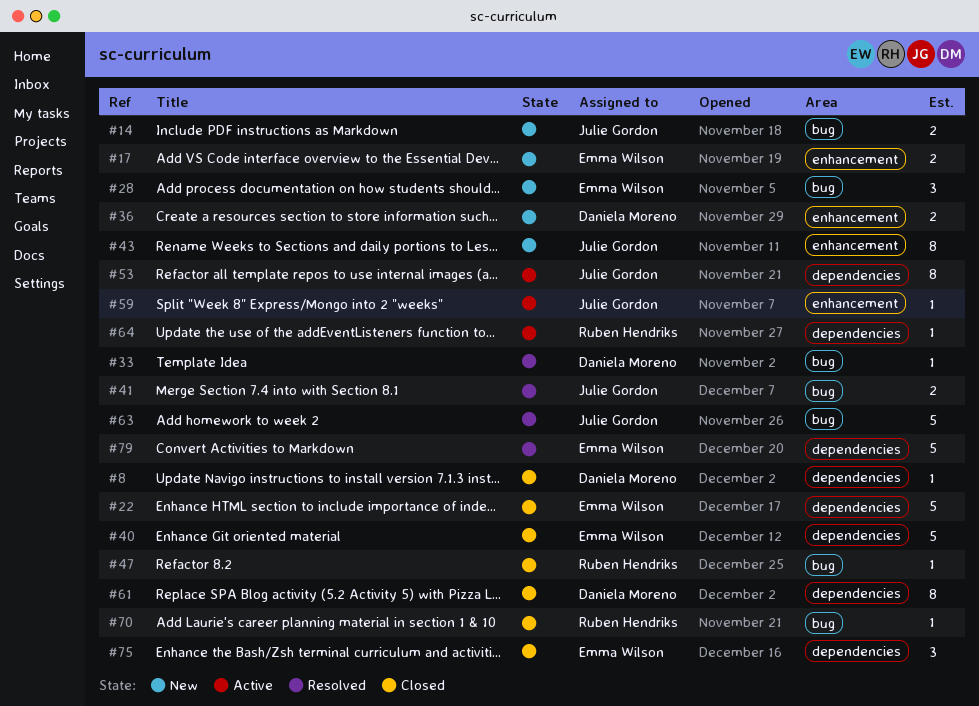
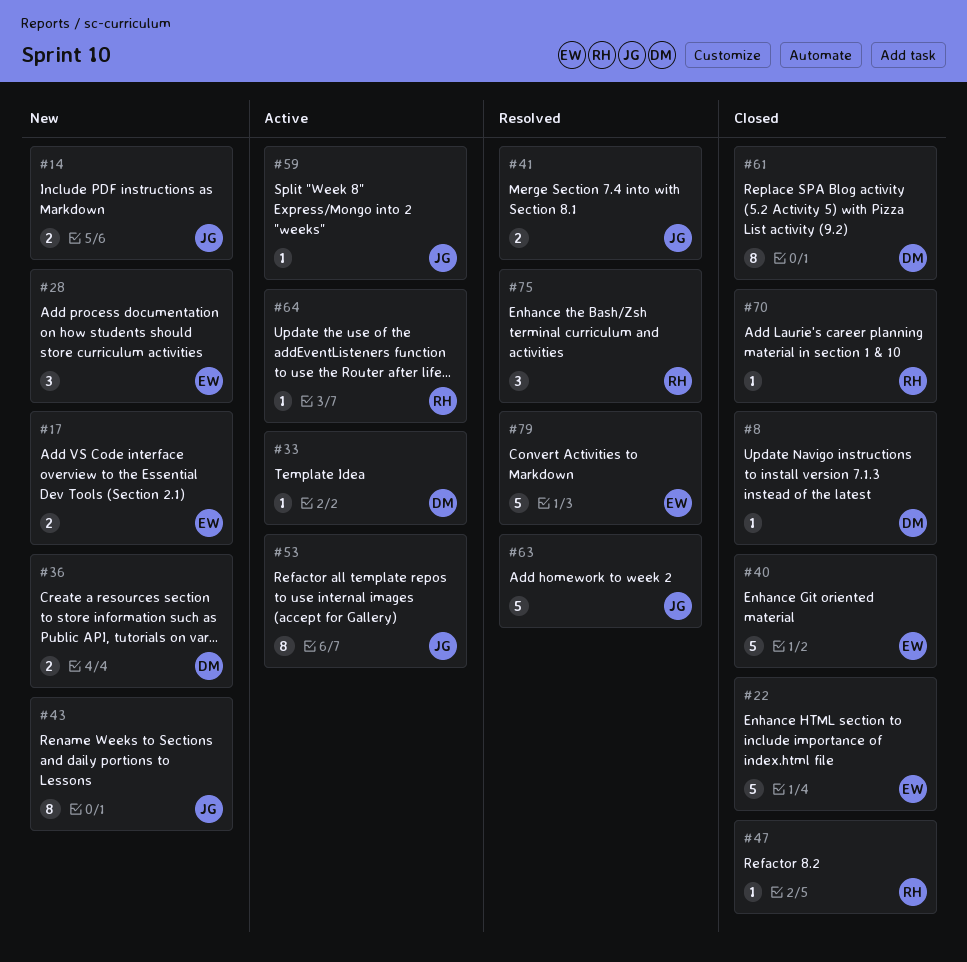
#33, status: Resolved -> Active
#75, status: Closed -> Resolved
#75, owner: Emma Wilson -> Ruben Hendriks

